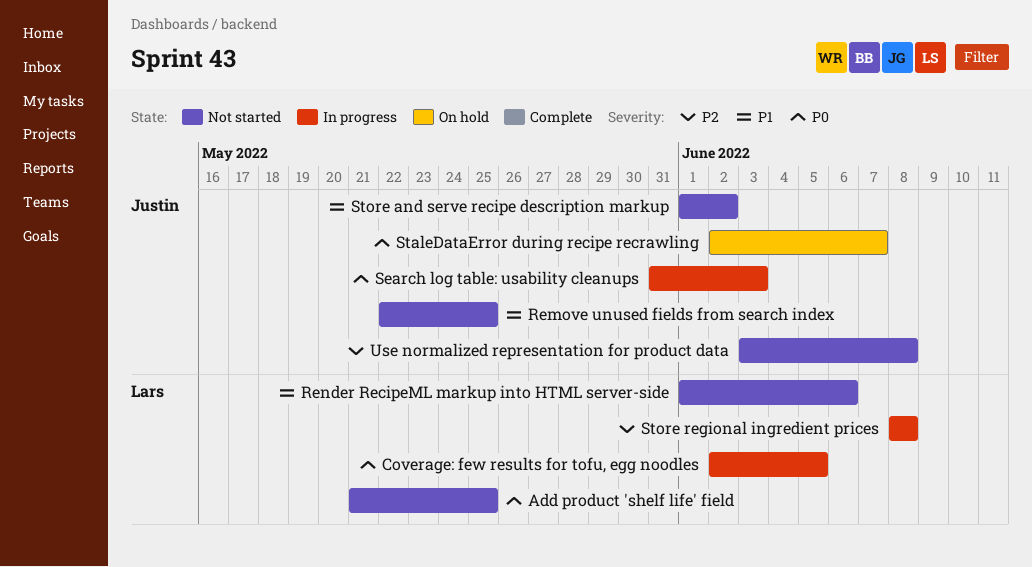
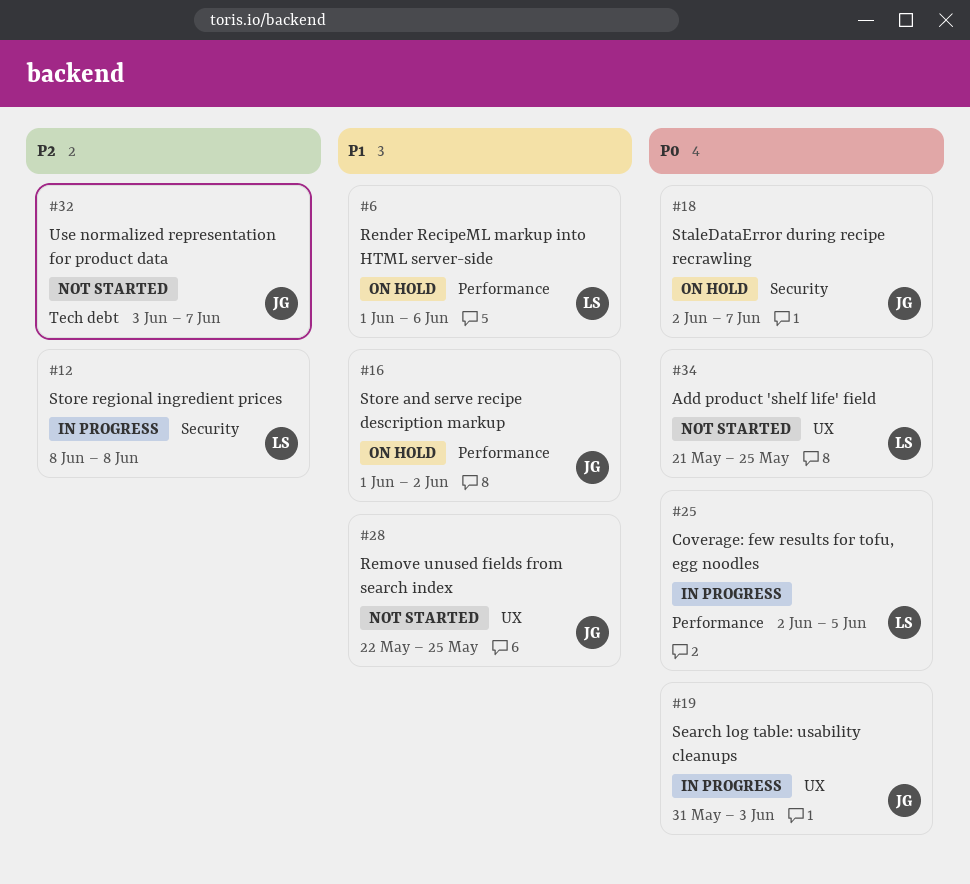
Render RecipeML markup into HTML server-side, status: Not started -> On hold
Store and serve recipe description markup, status: Not started -> On hold
Use normalized representation for product data, due: Jun 8 -> Jun 7

